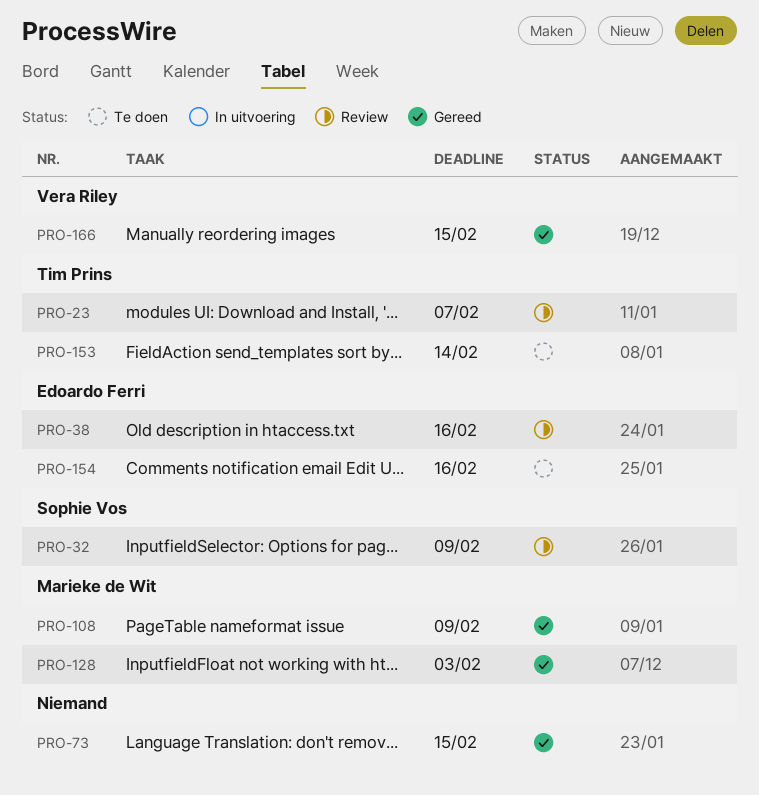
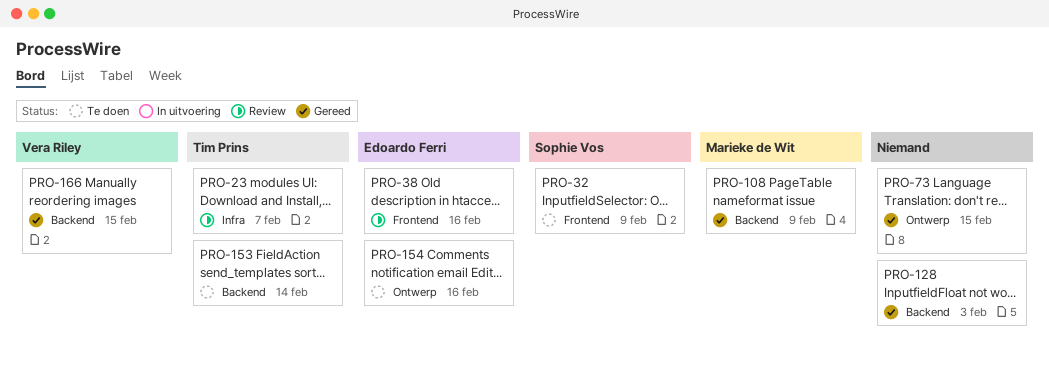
PRO-32, status: Review -> Te doen
PRO-128, owner: Marieke de Wit -> none

